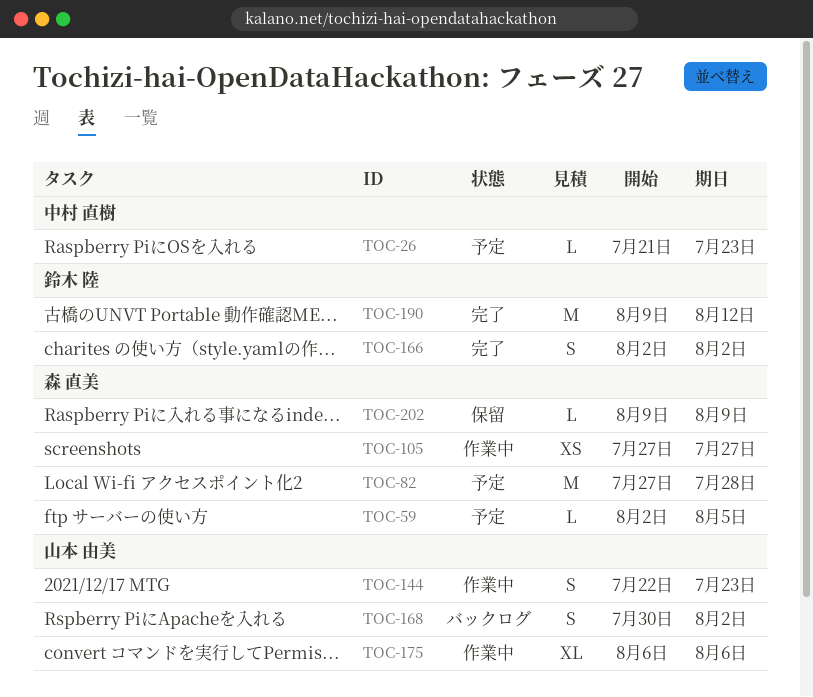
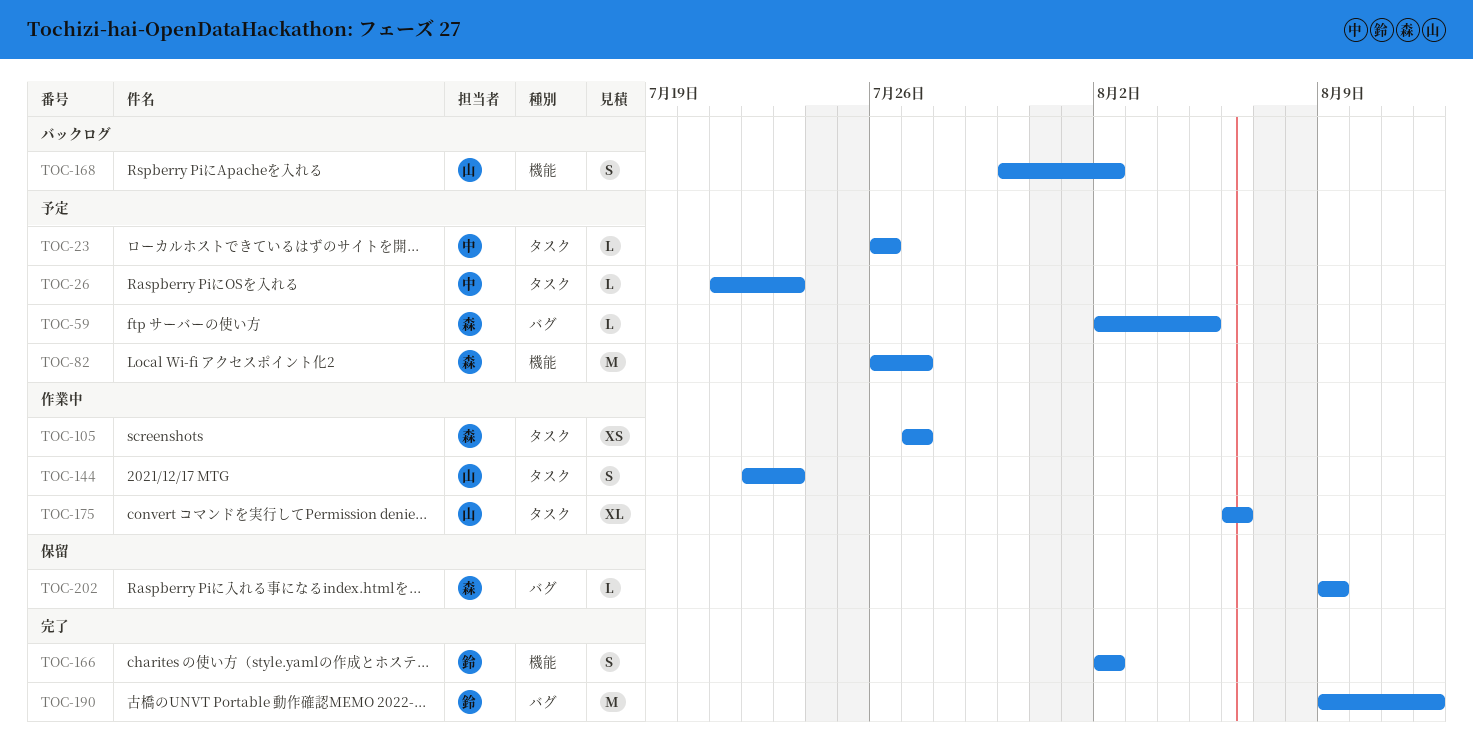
TOC-23: none -> present
TOC-82, start: Jul 27 -> Jul 26
TOC-82, due: Jul 28 -> Jul 27

